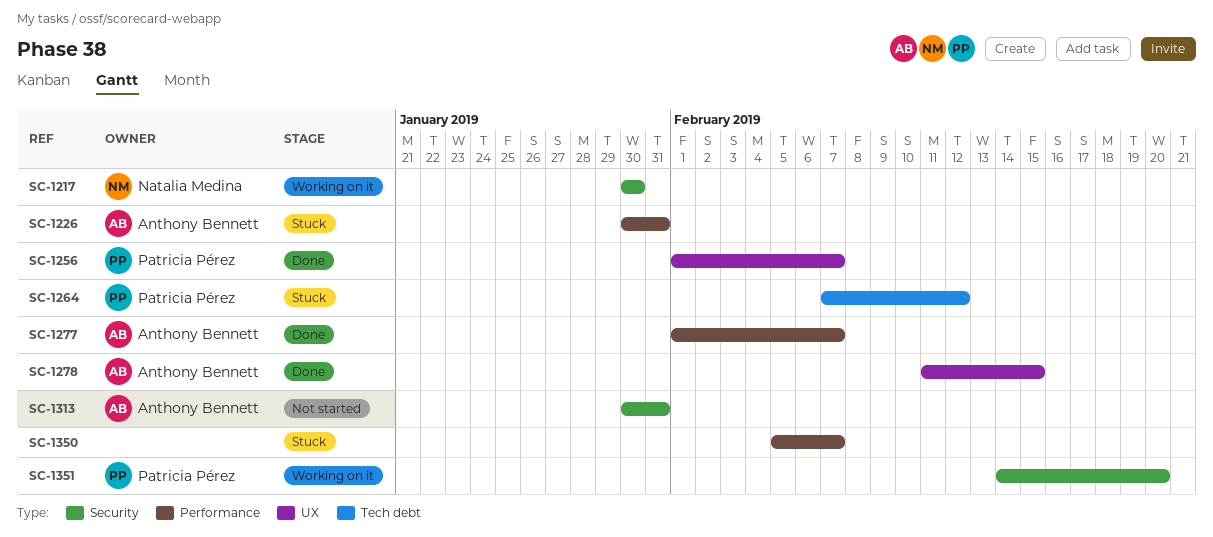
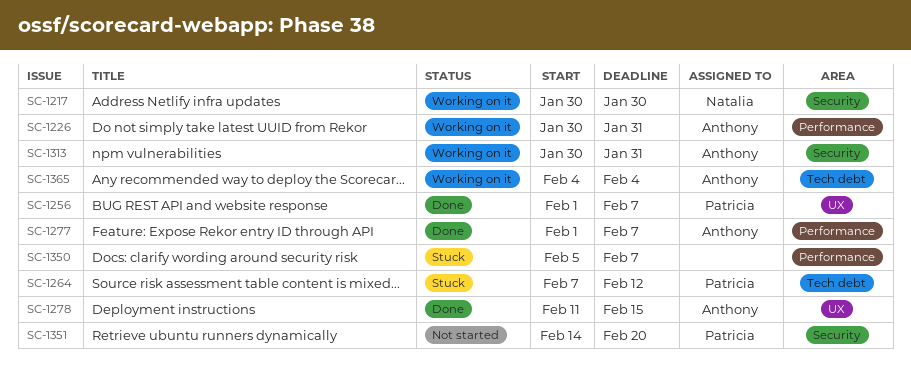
SC-1226, status: Stuck -> Working on it
SC-1313, status: Not started -> Working on it
SC-1351, status: Working on it -> Not started
SC-1365: none -> present

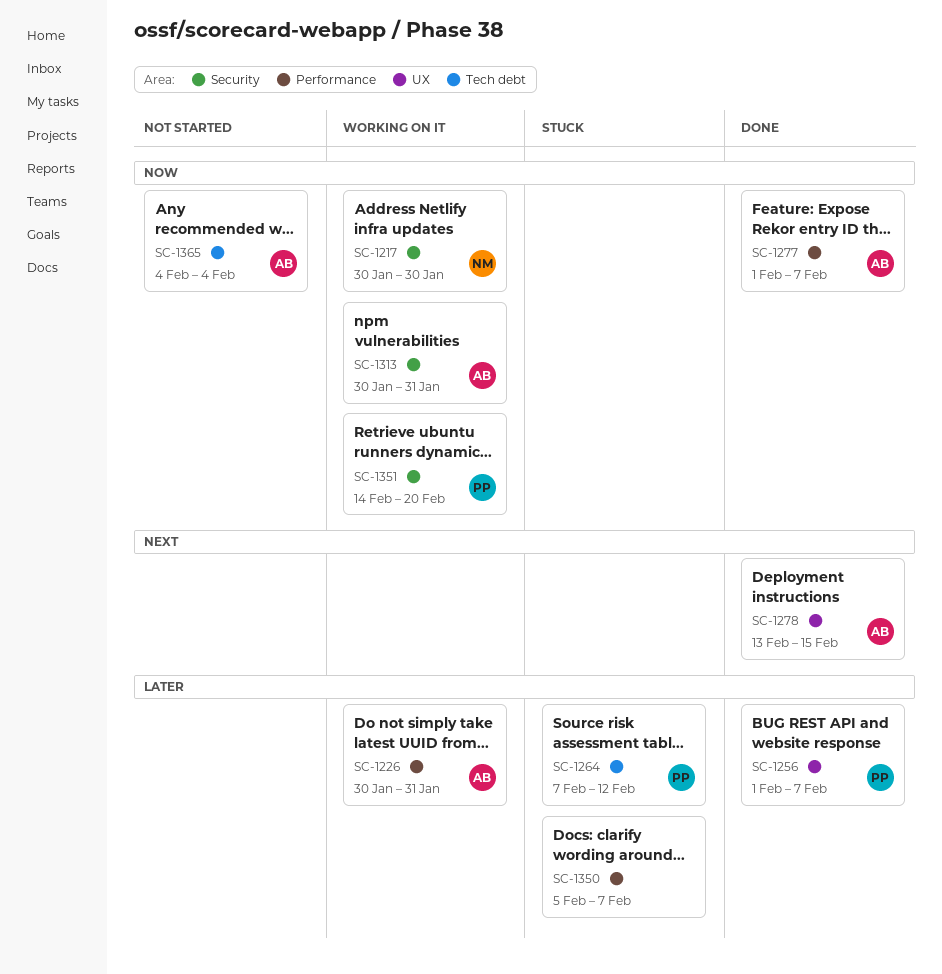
SC-1278, start: Feb 11 -> Feb 13
SC-1351, status: Not started -> Working on it
SC-1365, status: Working on it -> Not started

